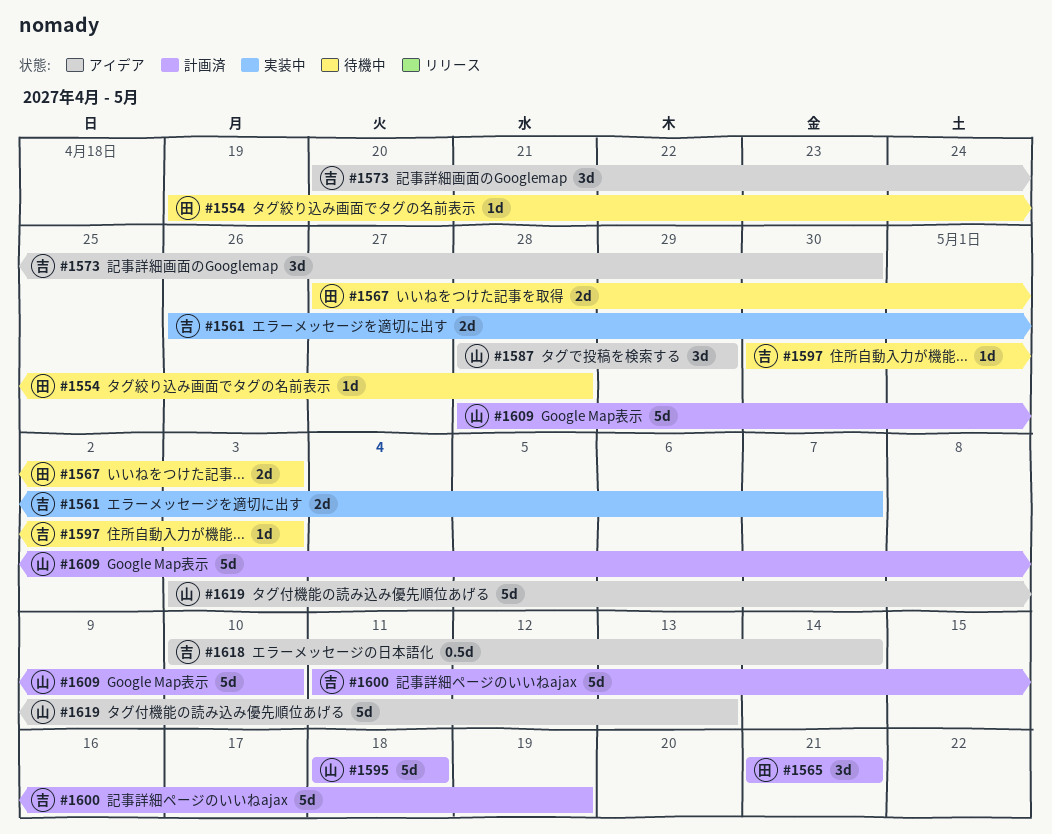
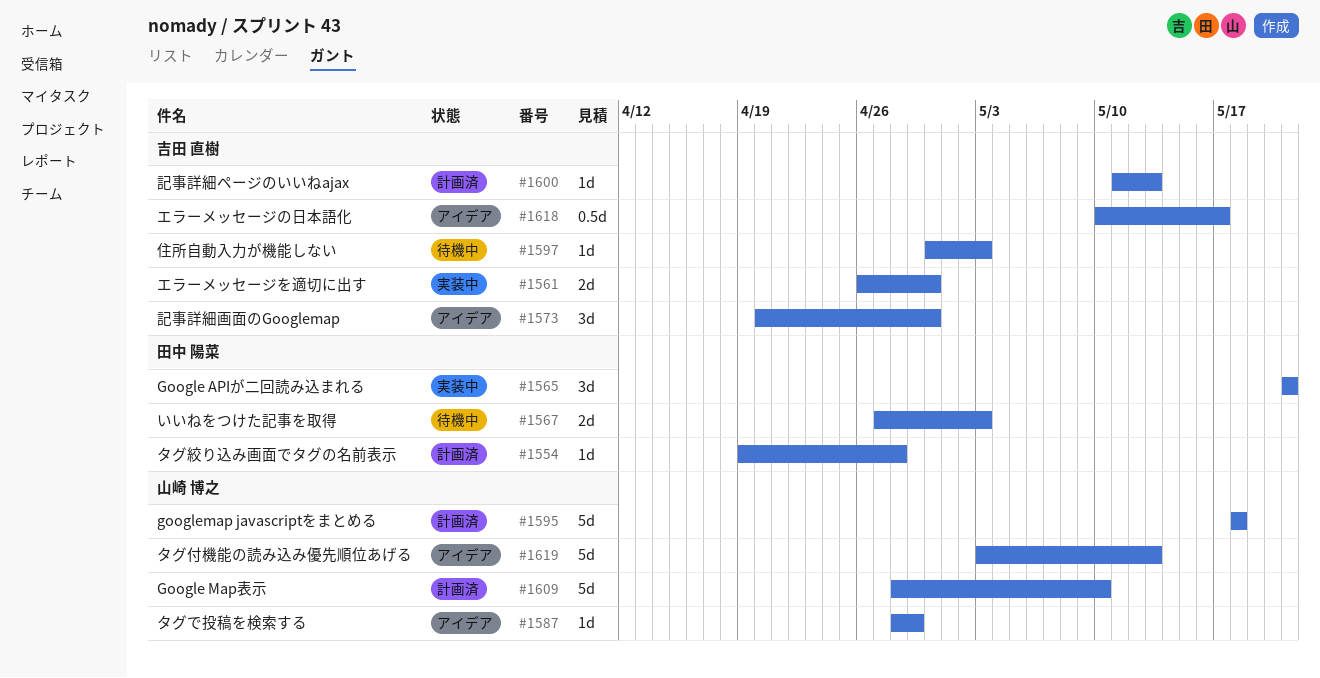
#1554, status: 待機中 -> 計画済
#1561, due: May 7 -> Apr 30
#1565, status: 計画済 -> 実装中
#1587, estimate: 3d -> 1d
#1600, estimate: 5d -> 1d
#1600, due: May 19 -> May 13
#1618, due: May 14 -> May 17

